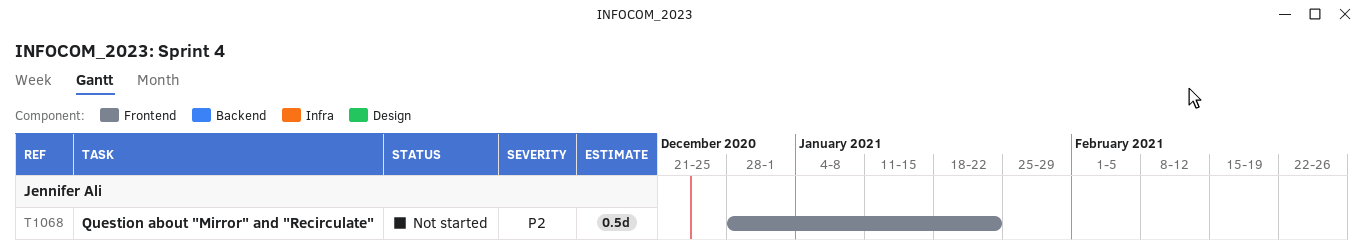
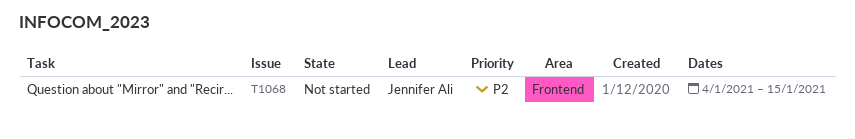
T1068, start: Dec 28 -> Jan 4
T1068, due: Jan 22 -> Jan 15

